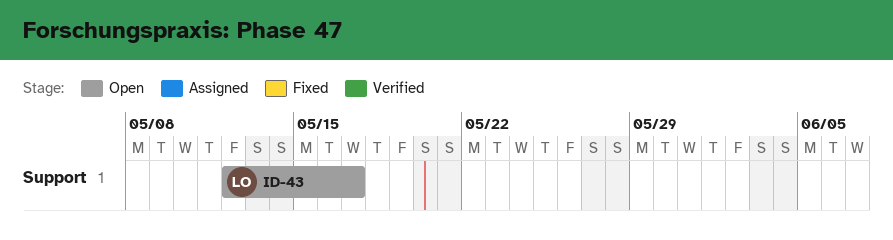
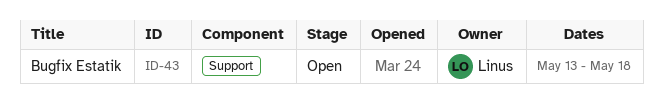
ID-43, start: May 12 -> May 13
ID-43, due: May 17 -> May 18

